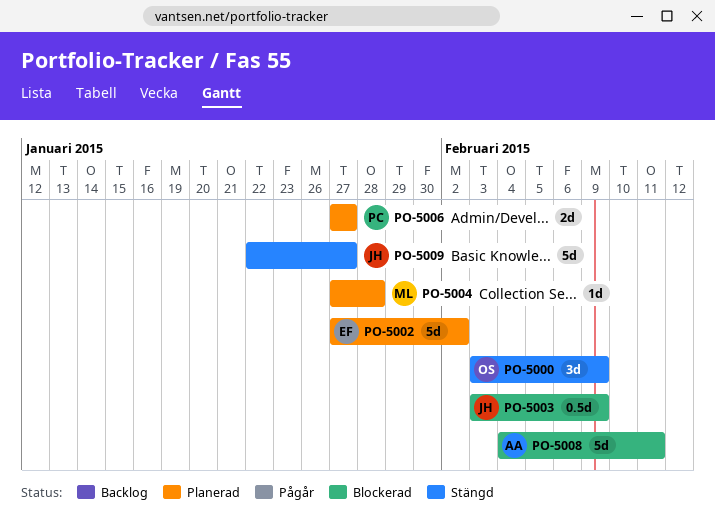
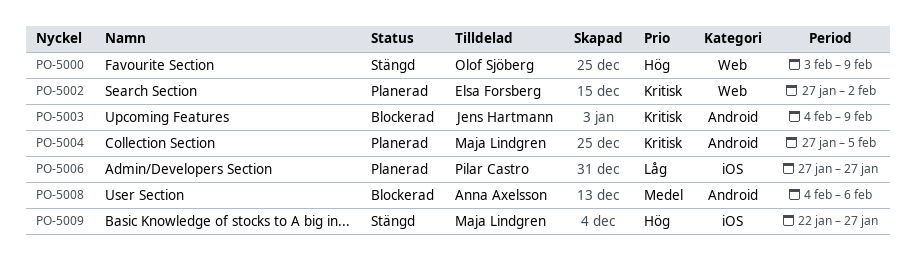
PO-5003, start: Feb 3 -> Feb 4
PO-5004, due: Jan 28 -> Feb 5
PO-5008, due: Feb 11 -> Feb 6
PO-5009, owner: Jens Hartmann -> Maja Lindgren

